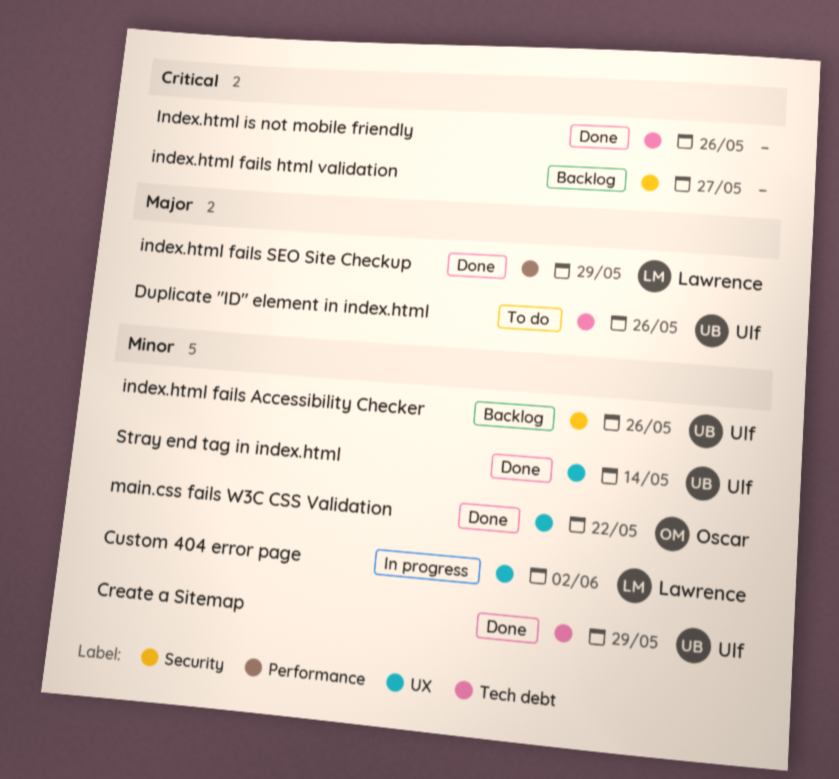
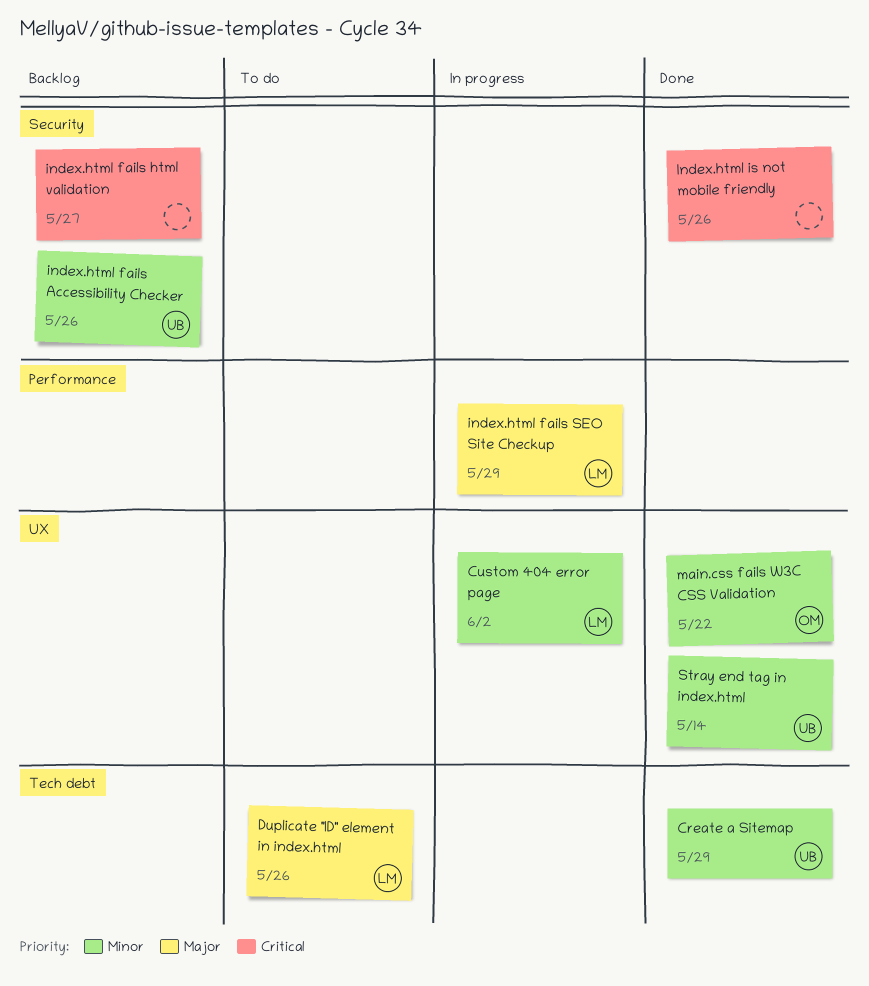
Duplicate "ID" element in index.html, owner: Ulf -> Lawrence
index.html fails SEO Site Checkup, status: Done -> In progress
Index.html is not mobile friendly, label: Tech debt -> Security

